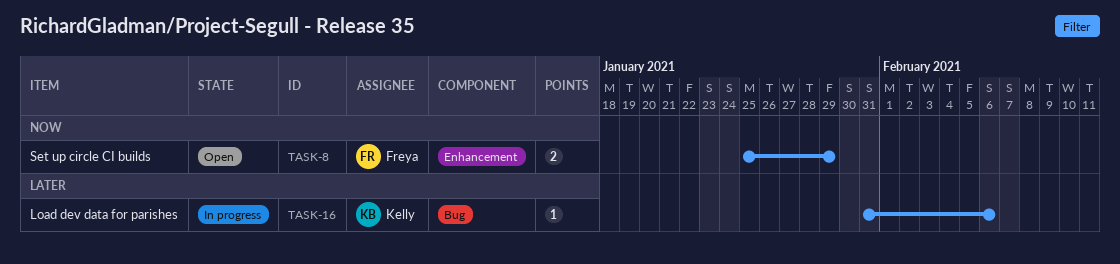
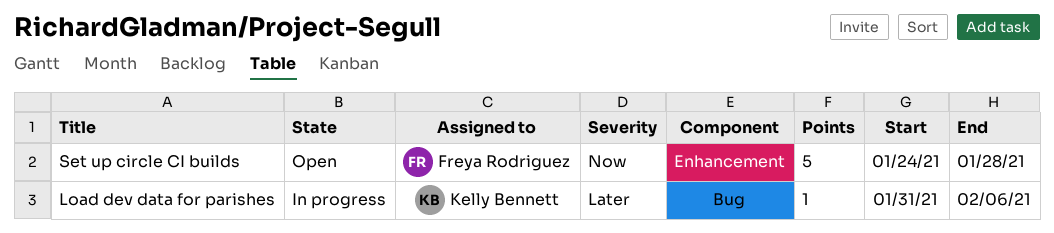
Set up circle CI builds, estimate: 2 -> 5
Set up circle CI builds, start: Jan 25 -> Jan 24
Set up circle CI builds, due: Jan 29 -> Jan 28

